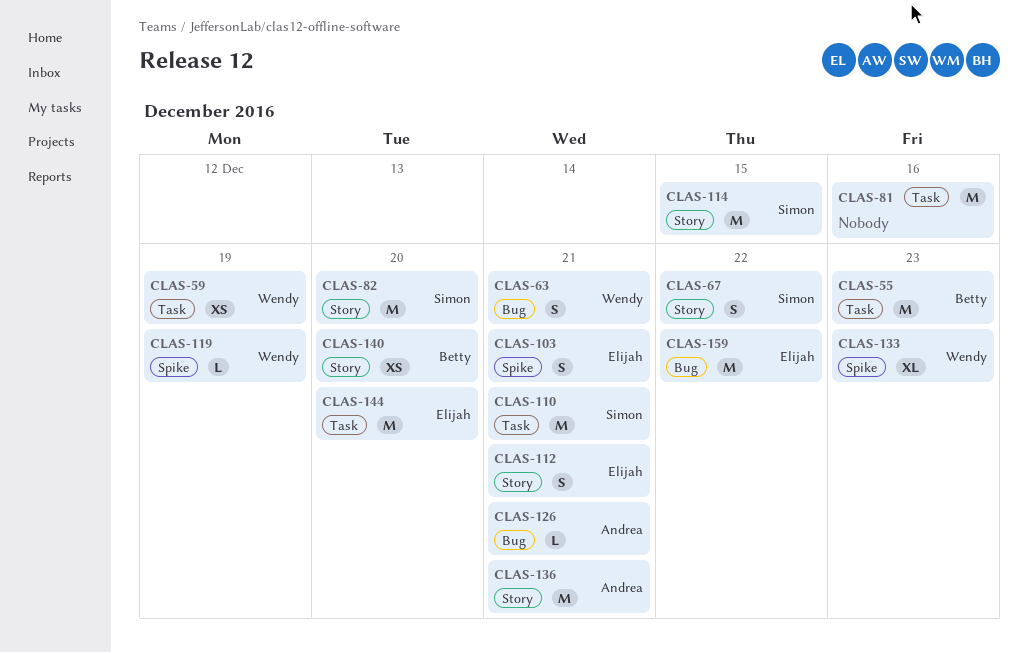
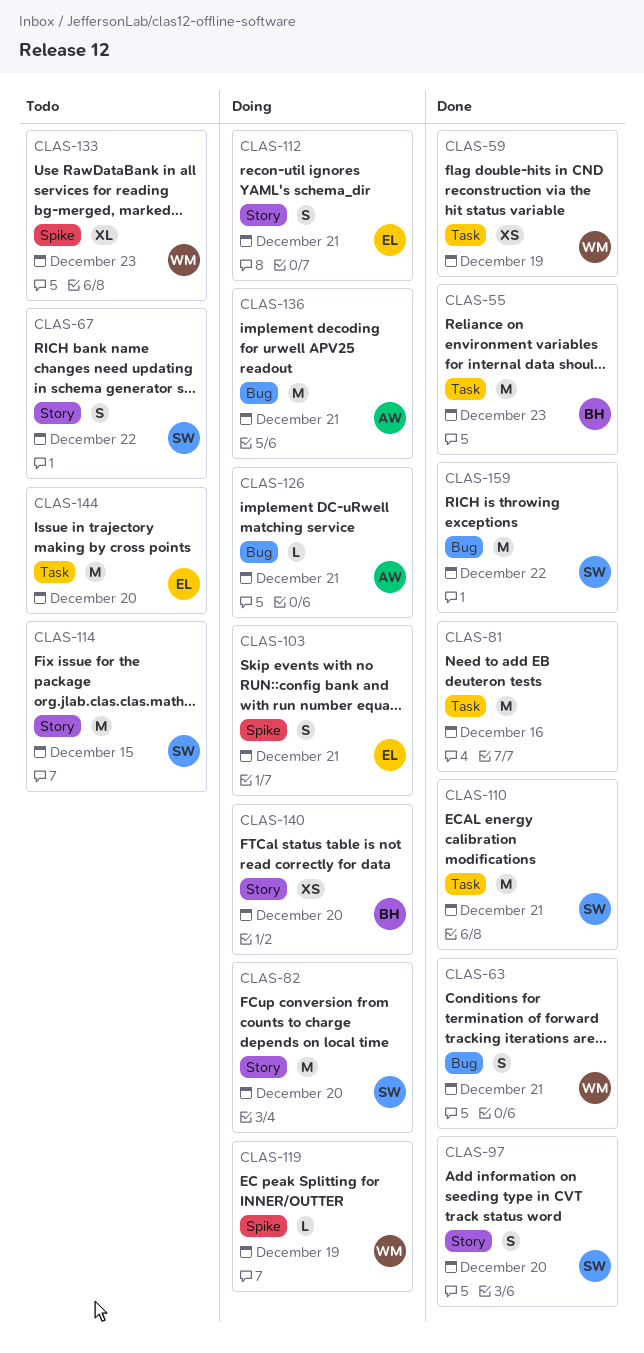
CLAS-97: none -> present
CLAS-136, label: Story -> Bug
CLAS-159, owner: Elijah -> Simon

